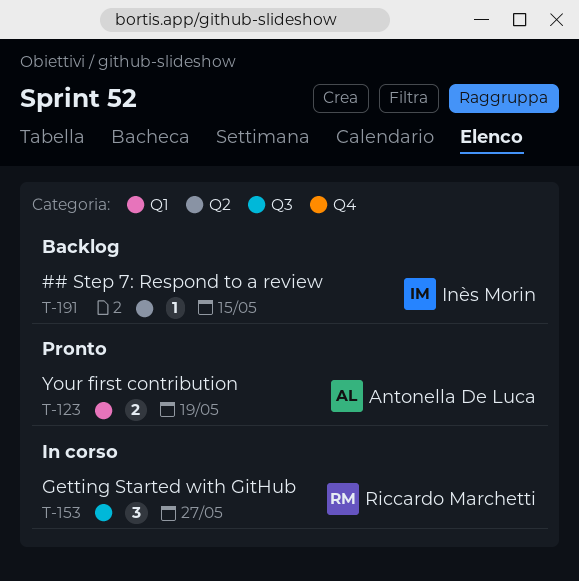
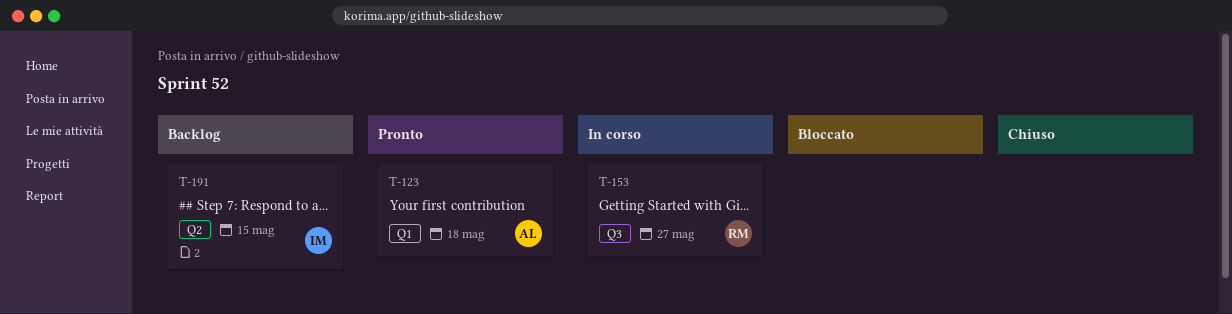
T-123, due: May 19 -> May 18

